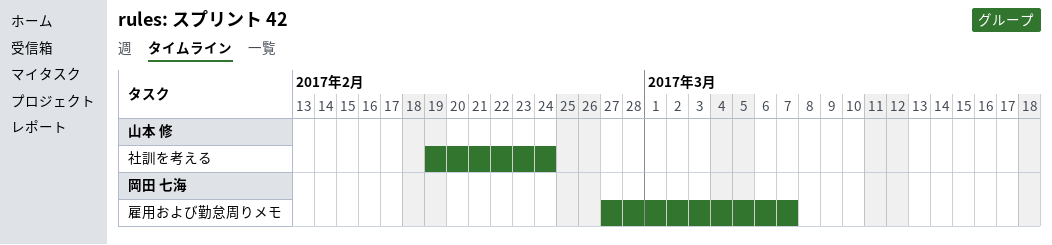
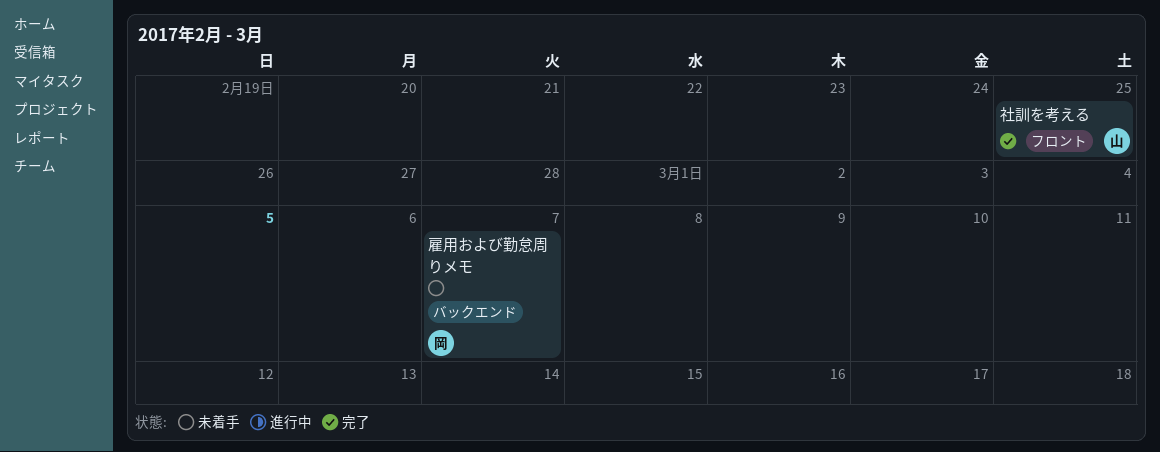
社訓を考える, due: Feb 24 -> Feb 25

